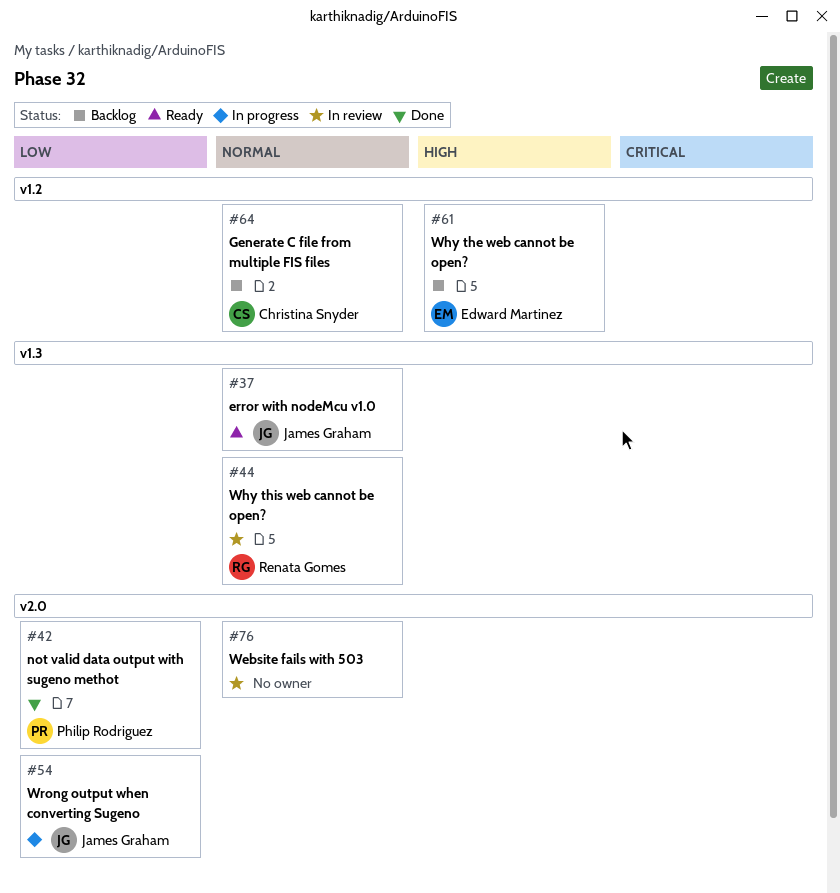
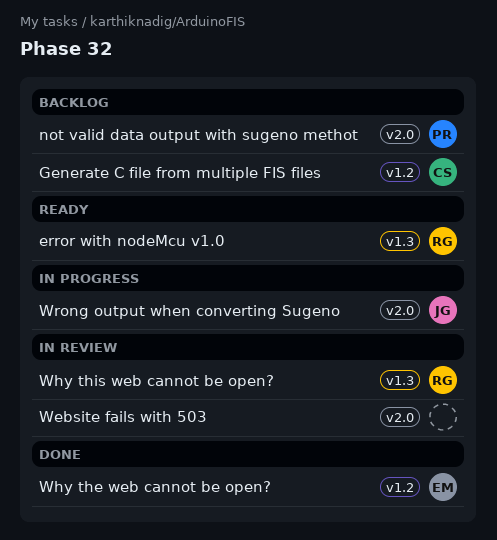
error with nodeMcu v1.0, owner: James Graham -> Renata Gomes
not valid data output with sugeno methot, status: Done -> Backlog
Why the web cannot be open?, status: Backlog -> Done

